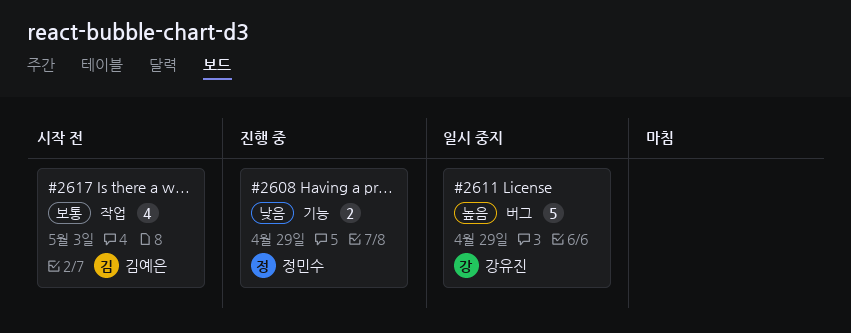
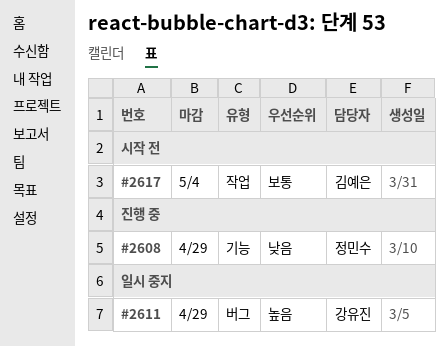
#2617, due: May 3 -> May 4

